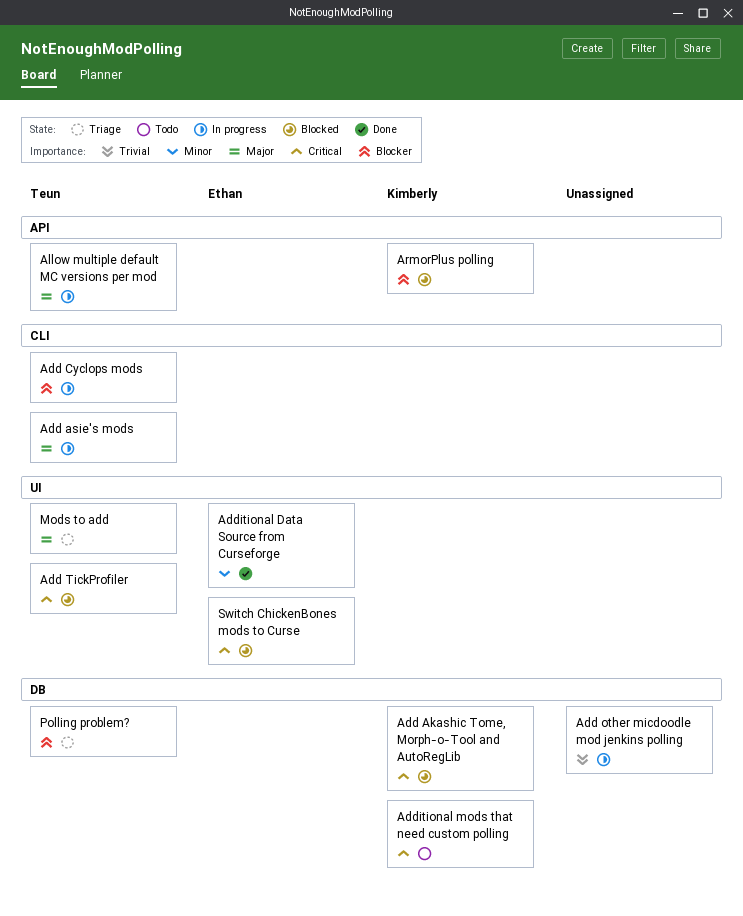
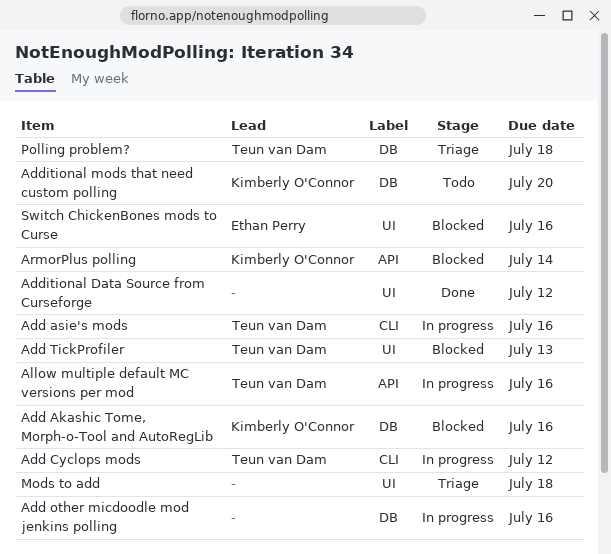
Additional Data Source from Curseforge, owner: Ethan Perry -> none
Mods to add, owner: Teun van Dam -> none

